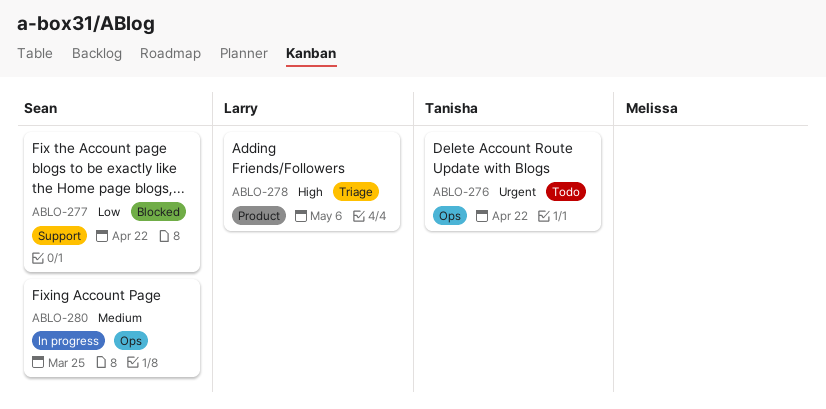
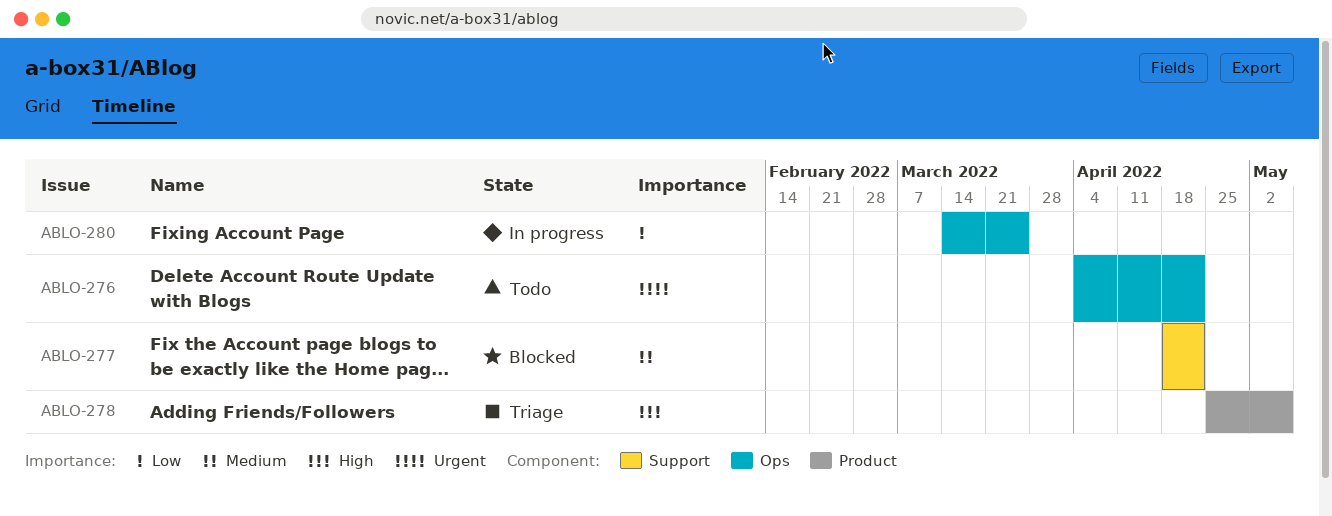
ABLO-277, priority: Low -> Medium
ABLO-280, priority: Medium -> Low

